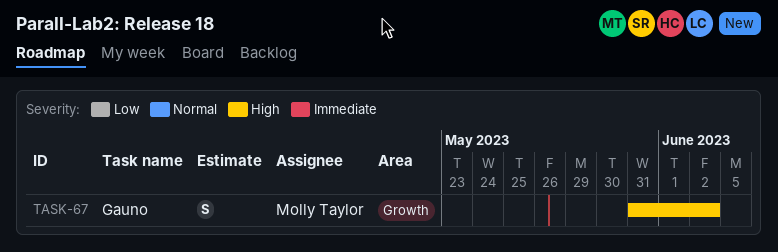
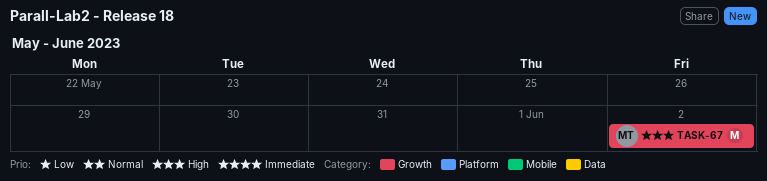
TASK-67, estimate: S -> M
TASK-67, start: May 31 -> Jun 2

